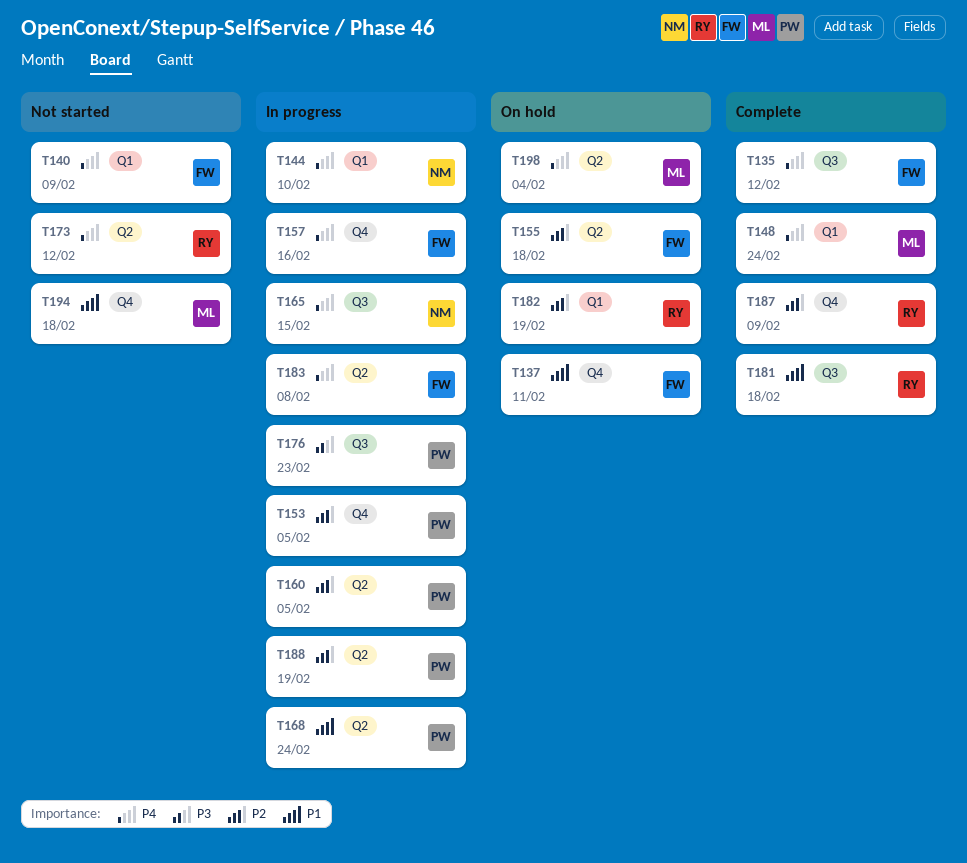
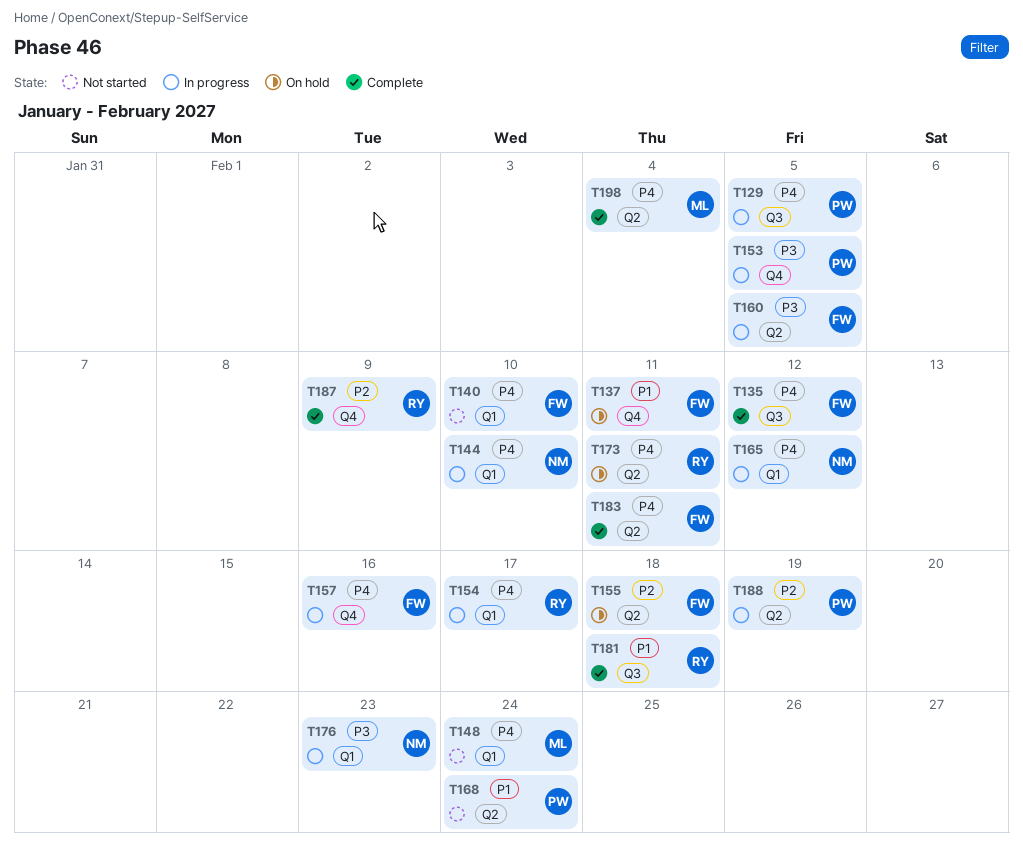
T129: none -> present
T140, due: Feb 9 -> Feb 10
T148, status: Complete -> Not started
T153, priority: P2 -> P3
T154: none -> present
T160, owner: PW -> FW
T160, priority: P2 -> P3
T165, label: Q3 -> Q1
T165, due: Feb 15 -> Feb 12
T168, status: In progress -> Not started
T173, status: Not started -> On hold
T173, due: Feb 12 -> Feb 11
T176, owner: PW -> NM
T176, label: Q3 -> Q1
T182: present -> none
T183, status: In progress -> Complete
T183, due: Feb 8 -> Feb 11
T194: present -> none
T198, status: On hold -> Complete

